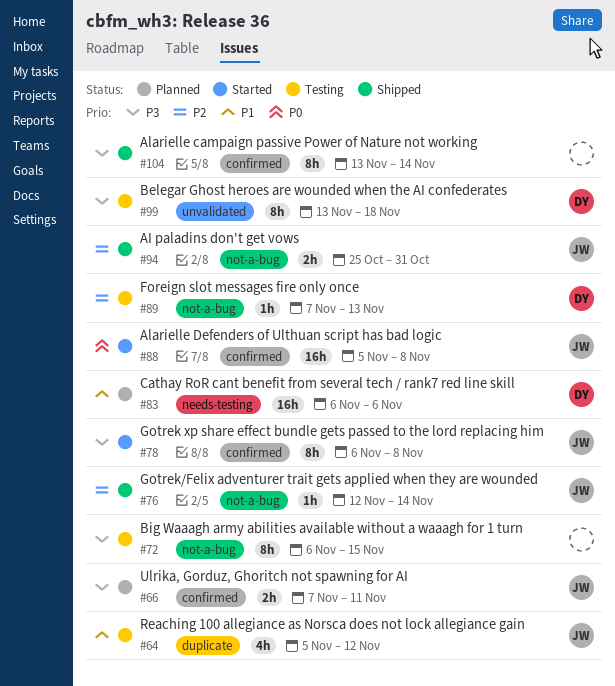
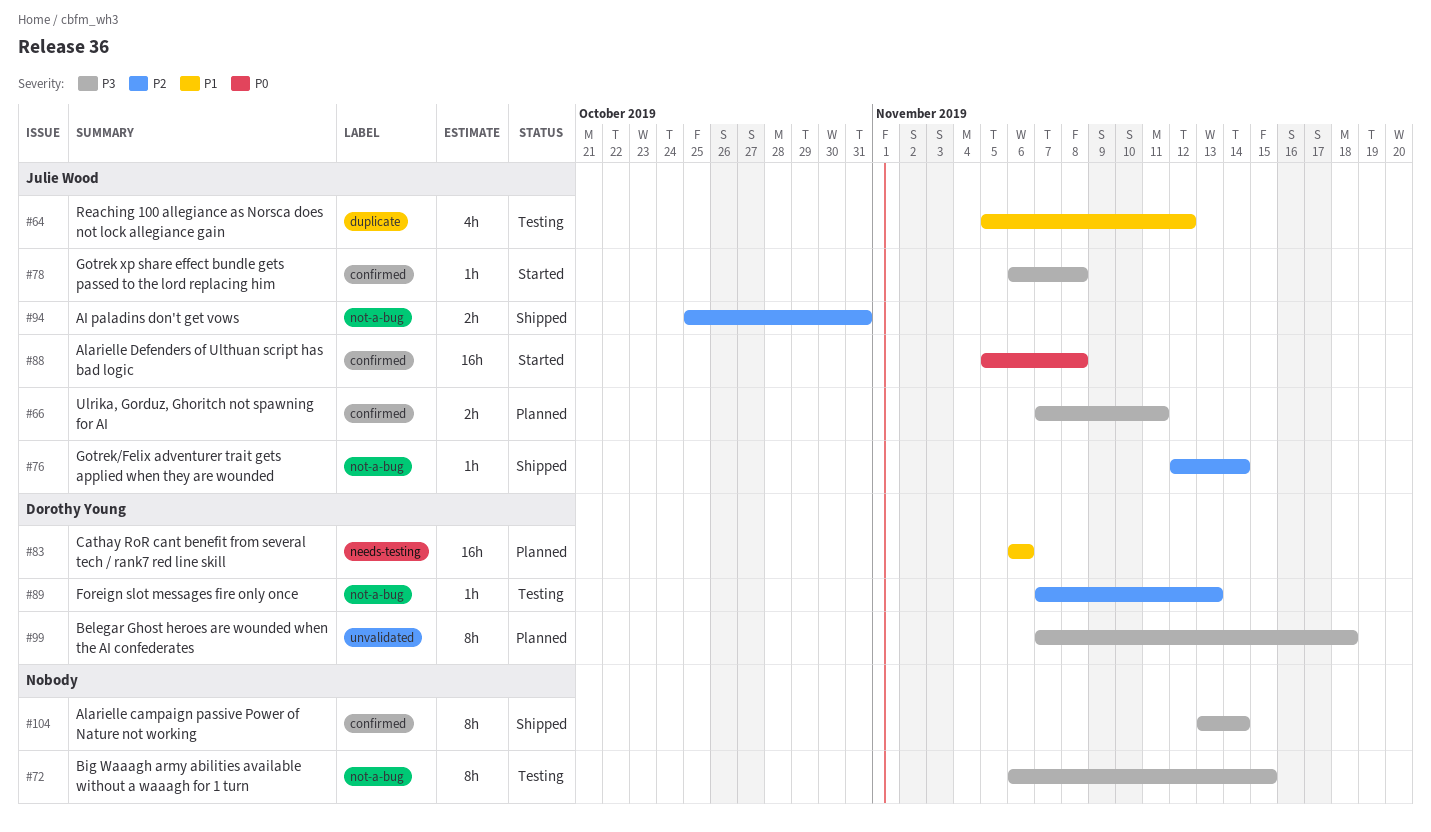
#78, estimate: 8h -> 1h
#99, status: Testing -> Planned
#99, start: Nov 13 -> Nov 7

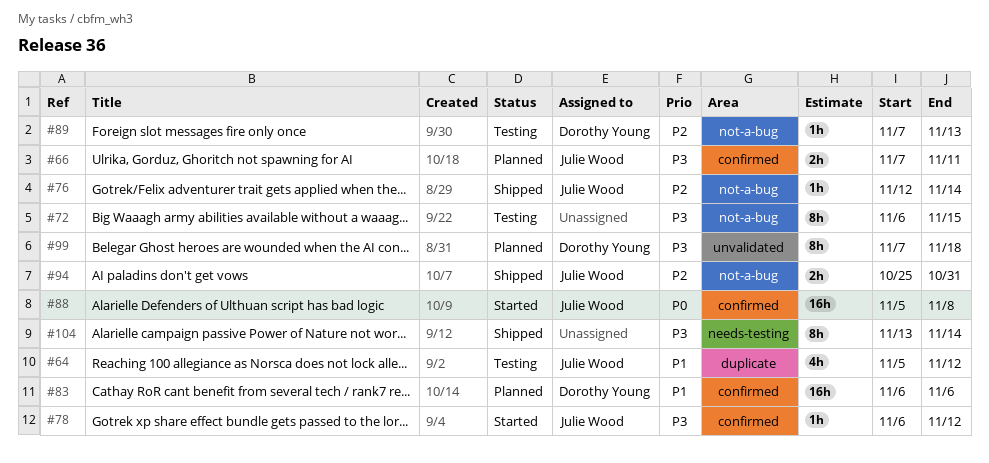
#78, due: Nov 8 -> Nov 12
#83, label: needs-testing -> confirmed
#104, label: confirmed -> needs-testing

